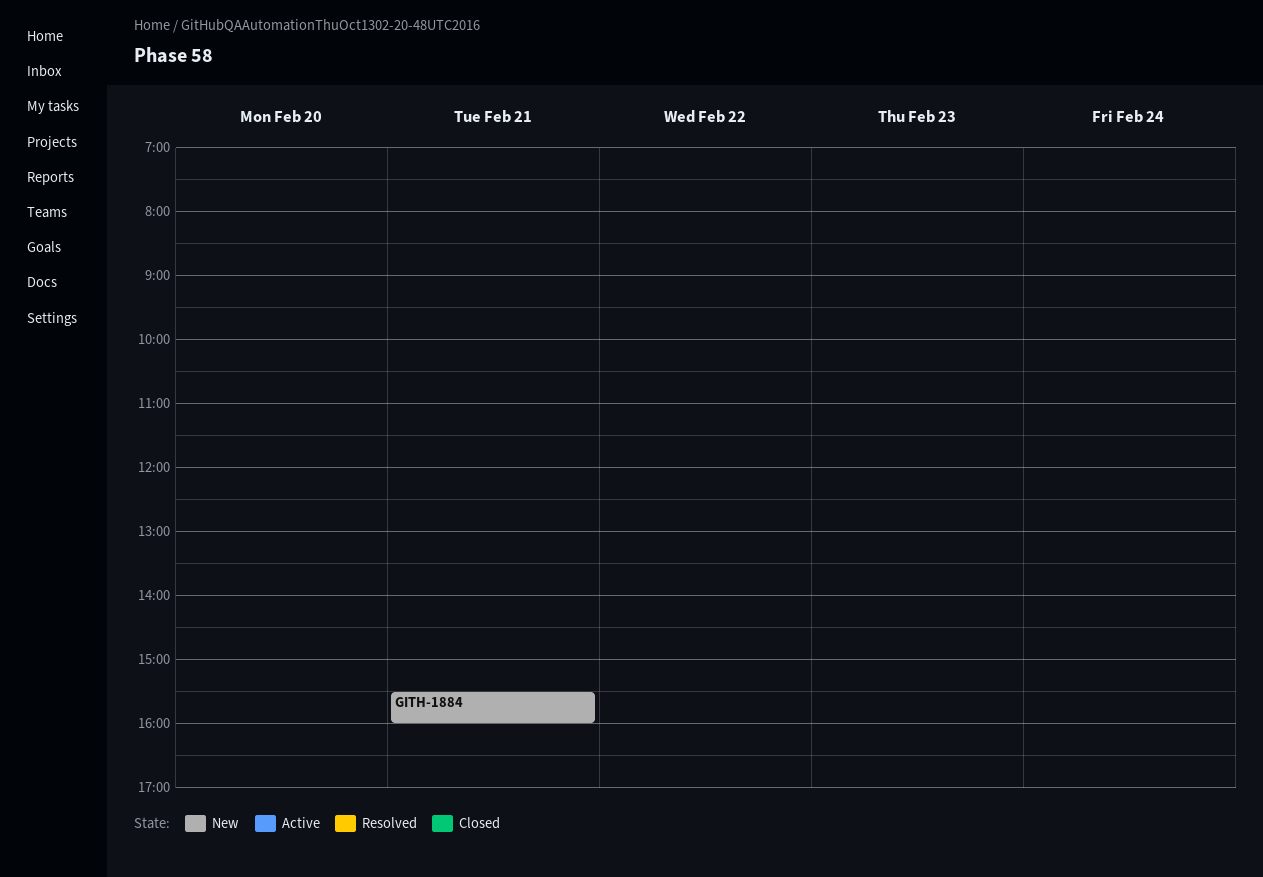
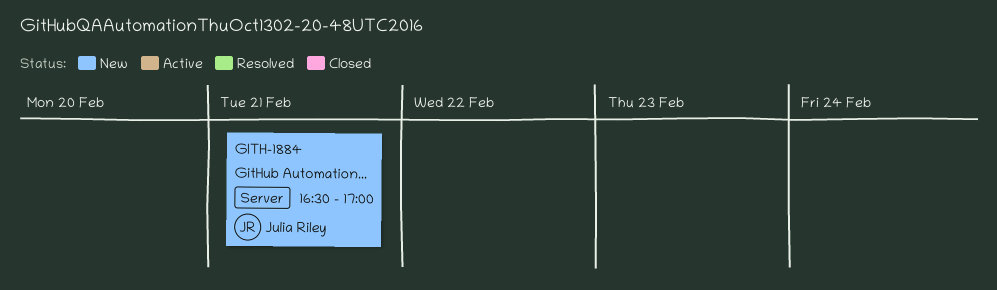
GITH-1884, begins: 15:30 -> 16:30
GITH-1884, ends: 16:00 -> 17:00

